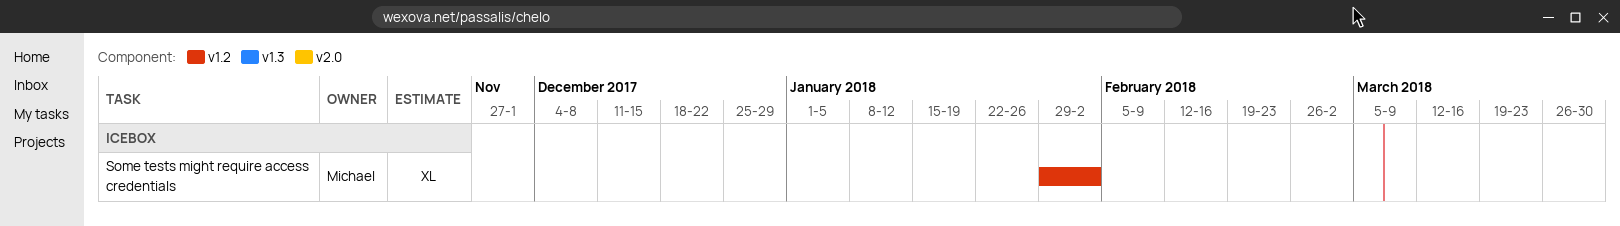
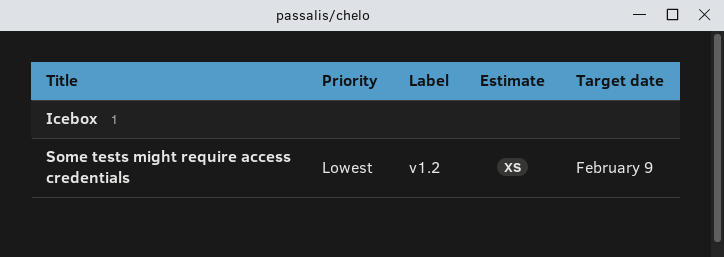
Some tests might require access credentials, estimate: XL -> XS
Some tests might require access credentials, due: Feb 2 -> Feb 9

